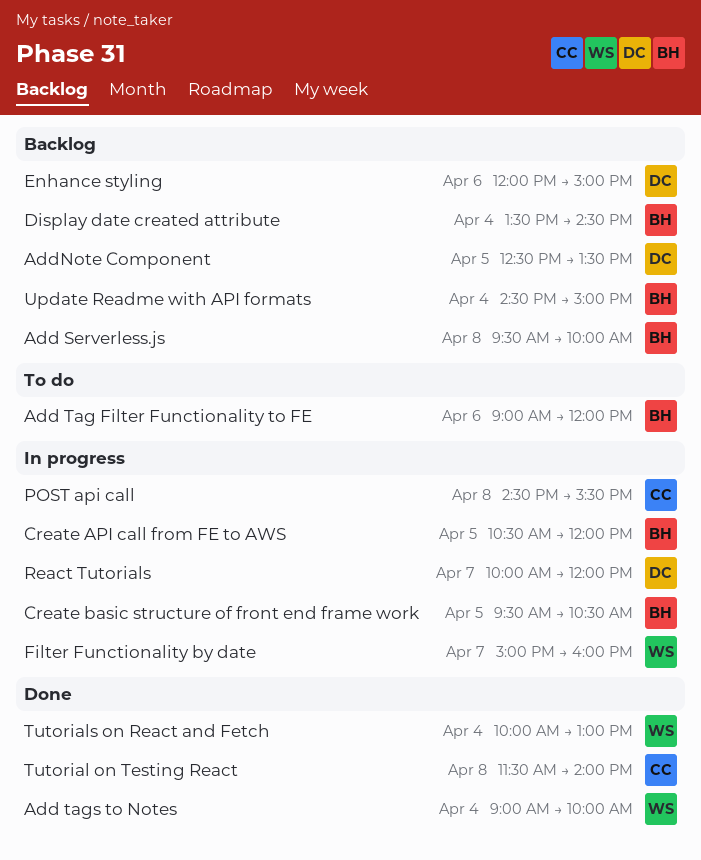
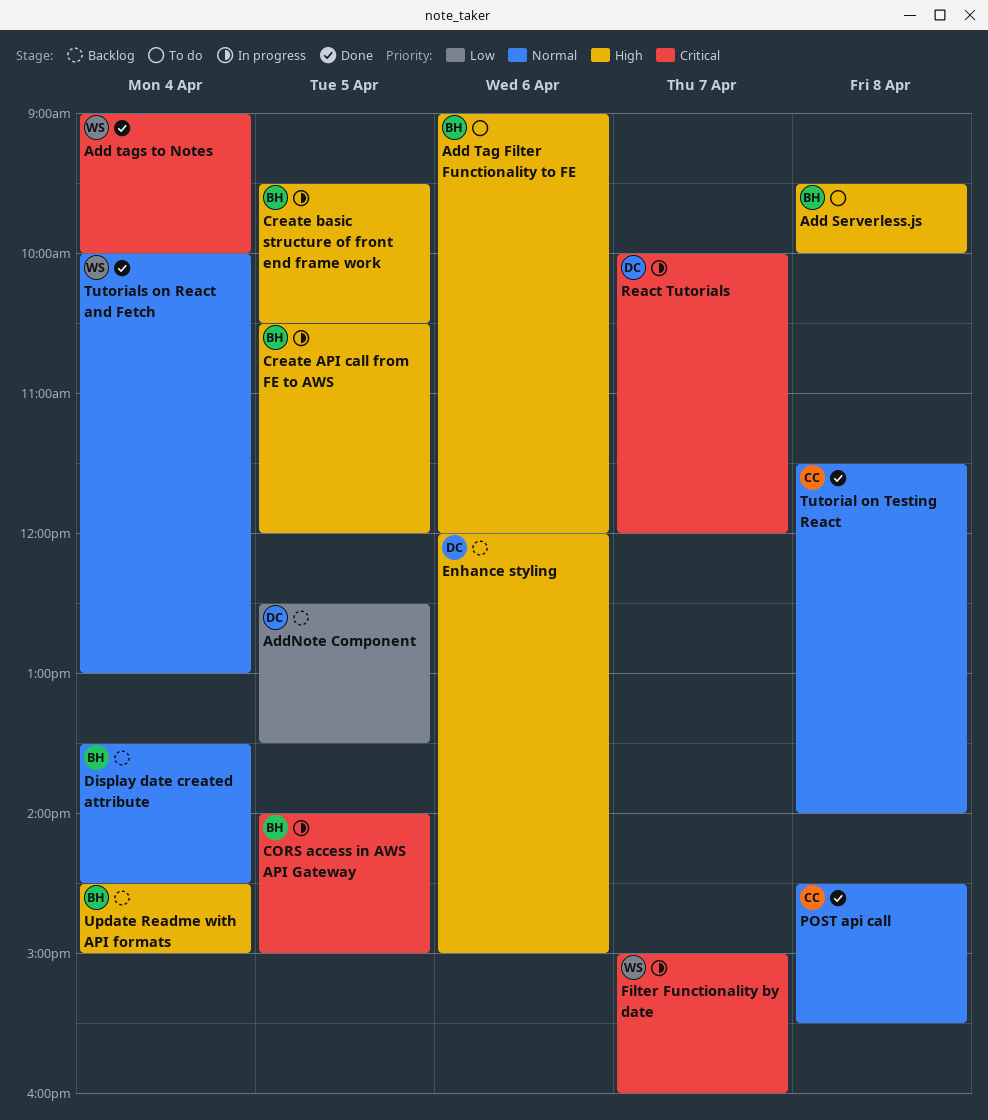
Add Serverless.js, status: Backlog -> To do
CORS access in AWS API Gateway: none -> present
POST api call, status: In progress -> Done

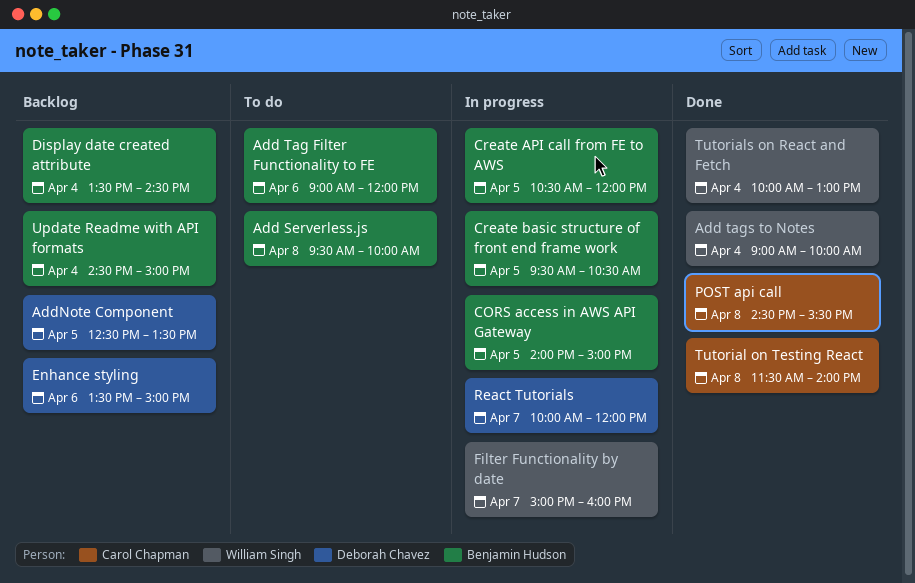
Enhance styling, begins: 12:00 -> 13:30

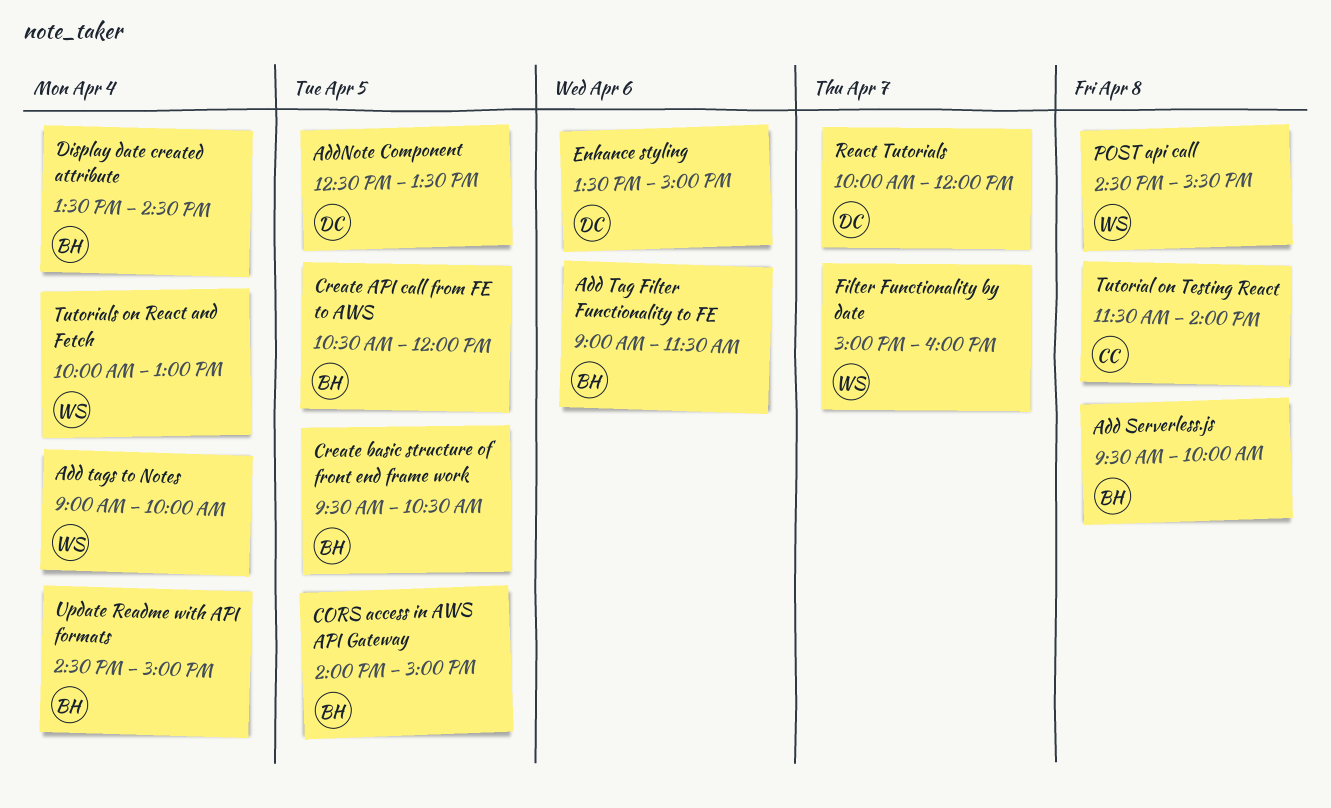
Add Tag Filter Functionality to FE, ends: 12:00 -> 11:30
POST api call, owner: Carol Chapman -> William Singh

